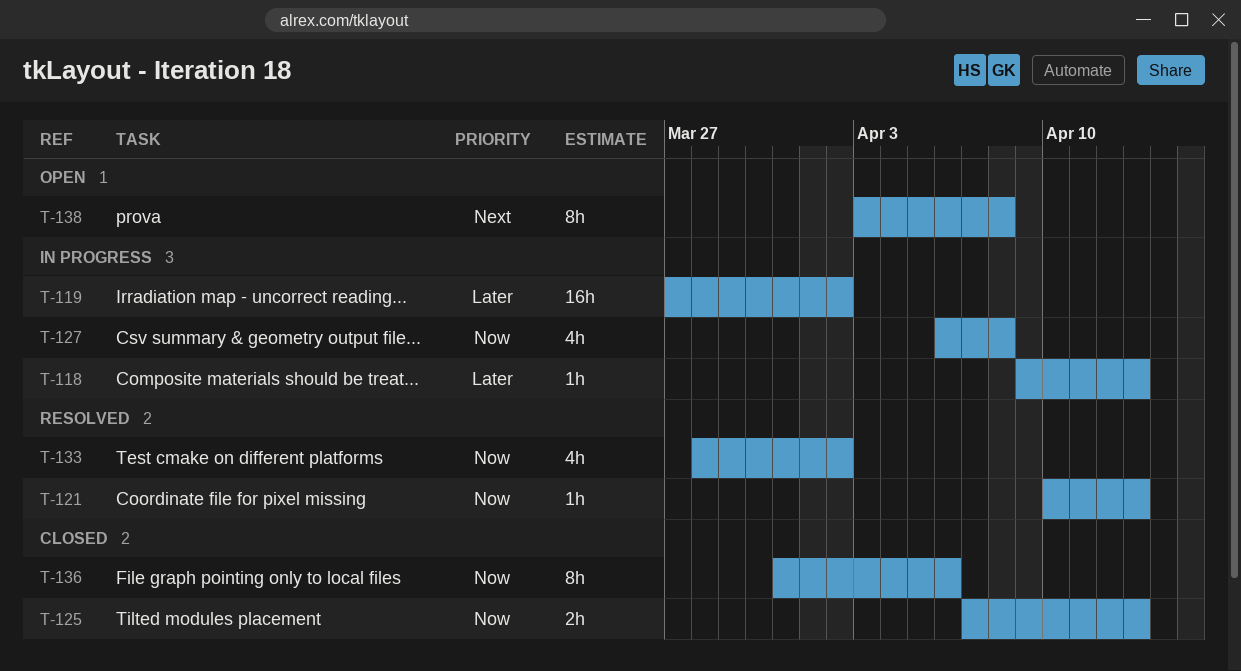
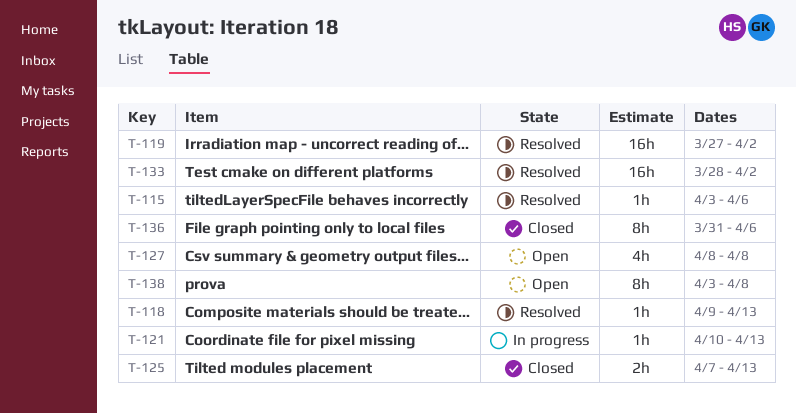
T-115: none -> present
T-118, status: In progress -> Resolved
T-119, status: In progress -> Resolved
T-121, status: Resolved -> In progress
T-127, status: In progress -> Open
T-127, start: Apr 6 -> Apr 8
T-133, estimate: 4h -> 16h

